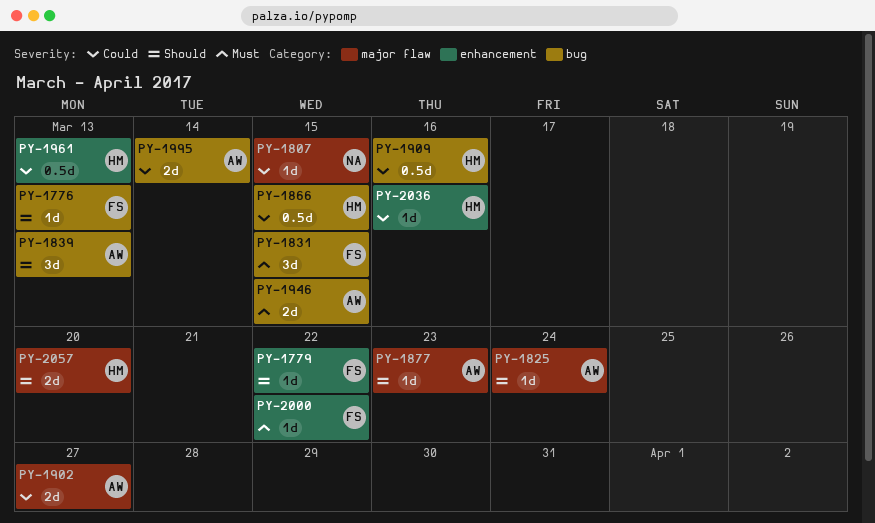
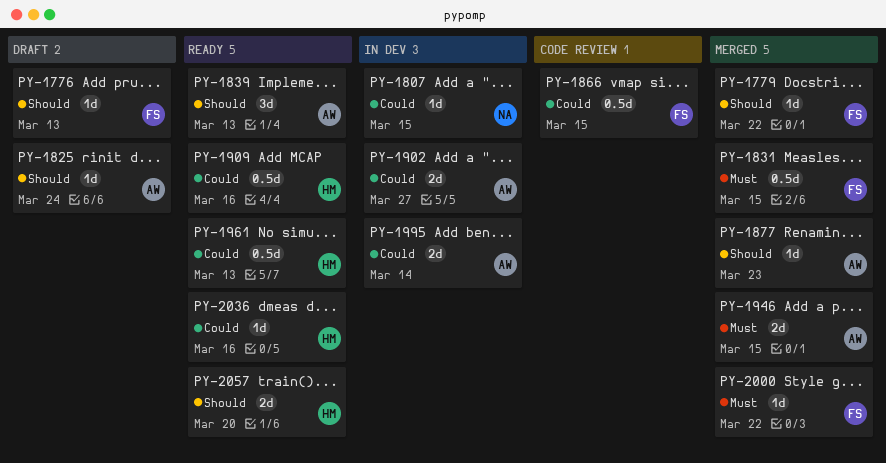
PY-1831, estimate: 3d -> 0.5d
PY-1866, owner: HM -> FS

